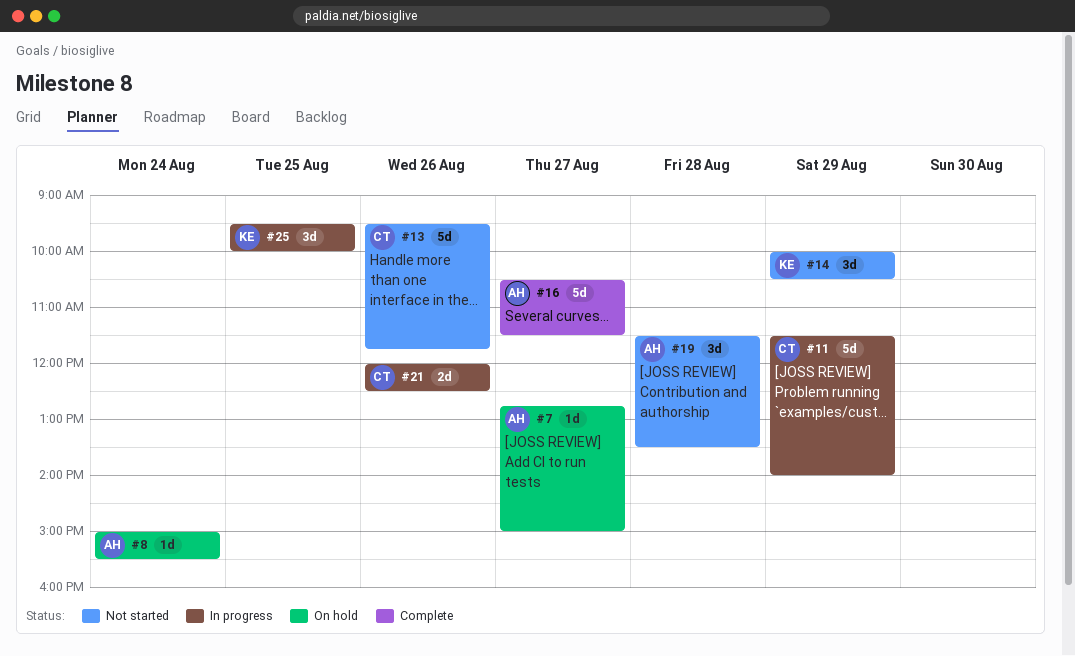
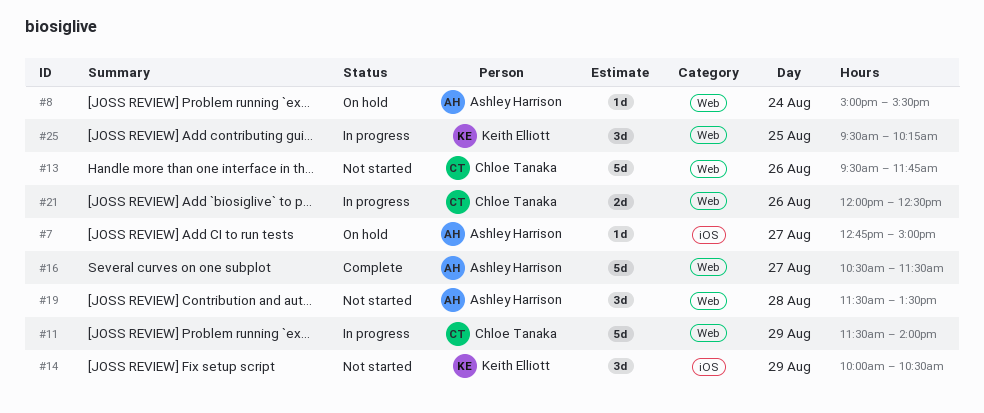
#25, ends: 10:00 -> 10:15

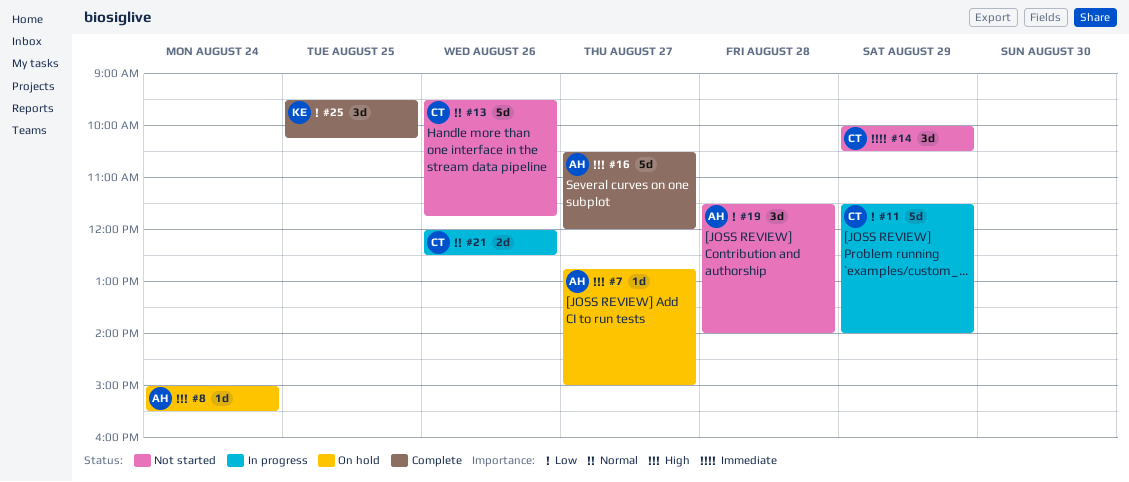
#14, owner: Keith Elliott -> Chloe Tanaka
#16, ends: 11:30 -> 12:00
#19, ends: 13:30 -> 14:00
#25, status: In progress -> Complete

